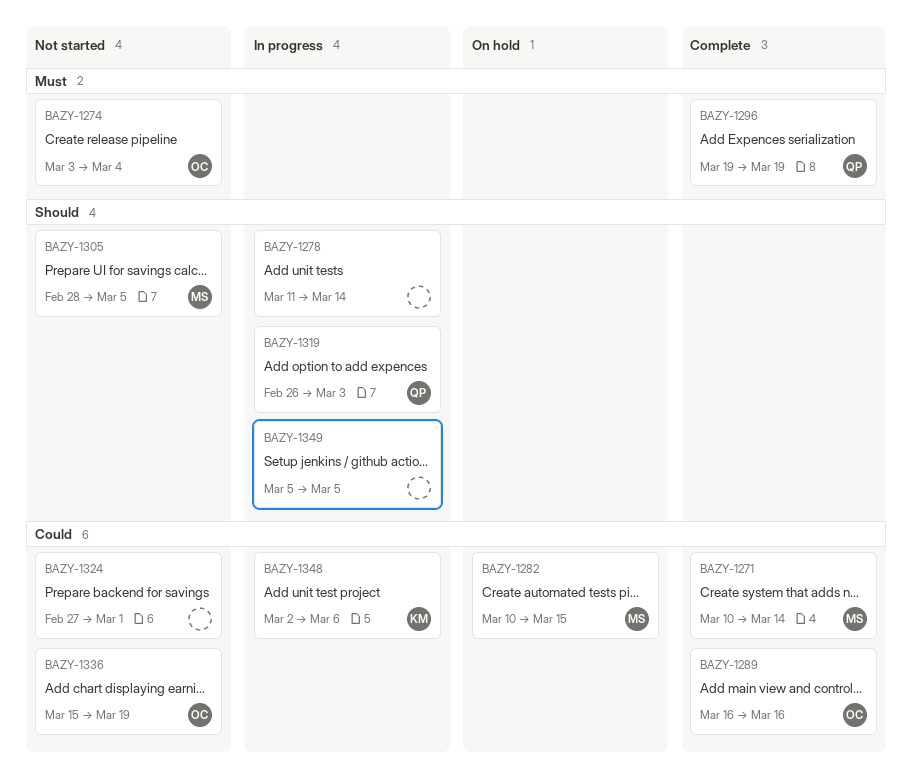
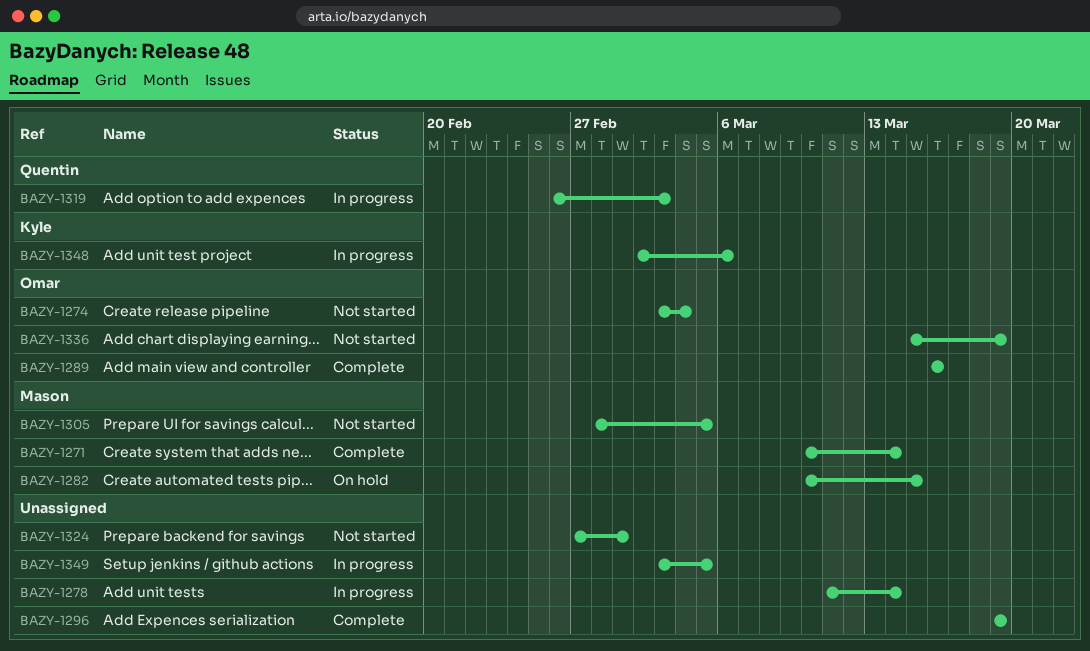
BAZY-1296, owner: Quentin -> none
BAZY-1349, start: Mar 5 -> Mar 3

